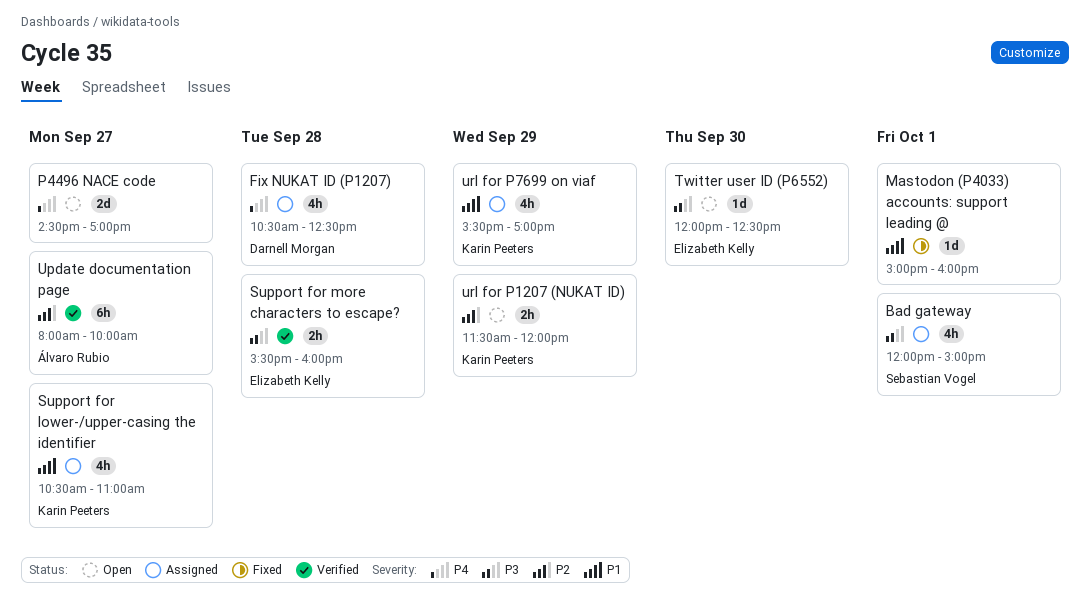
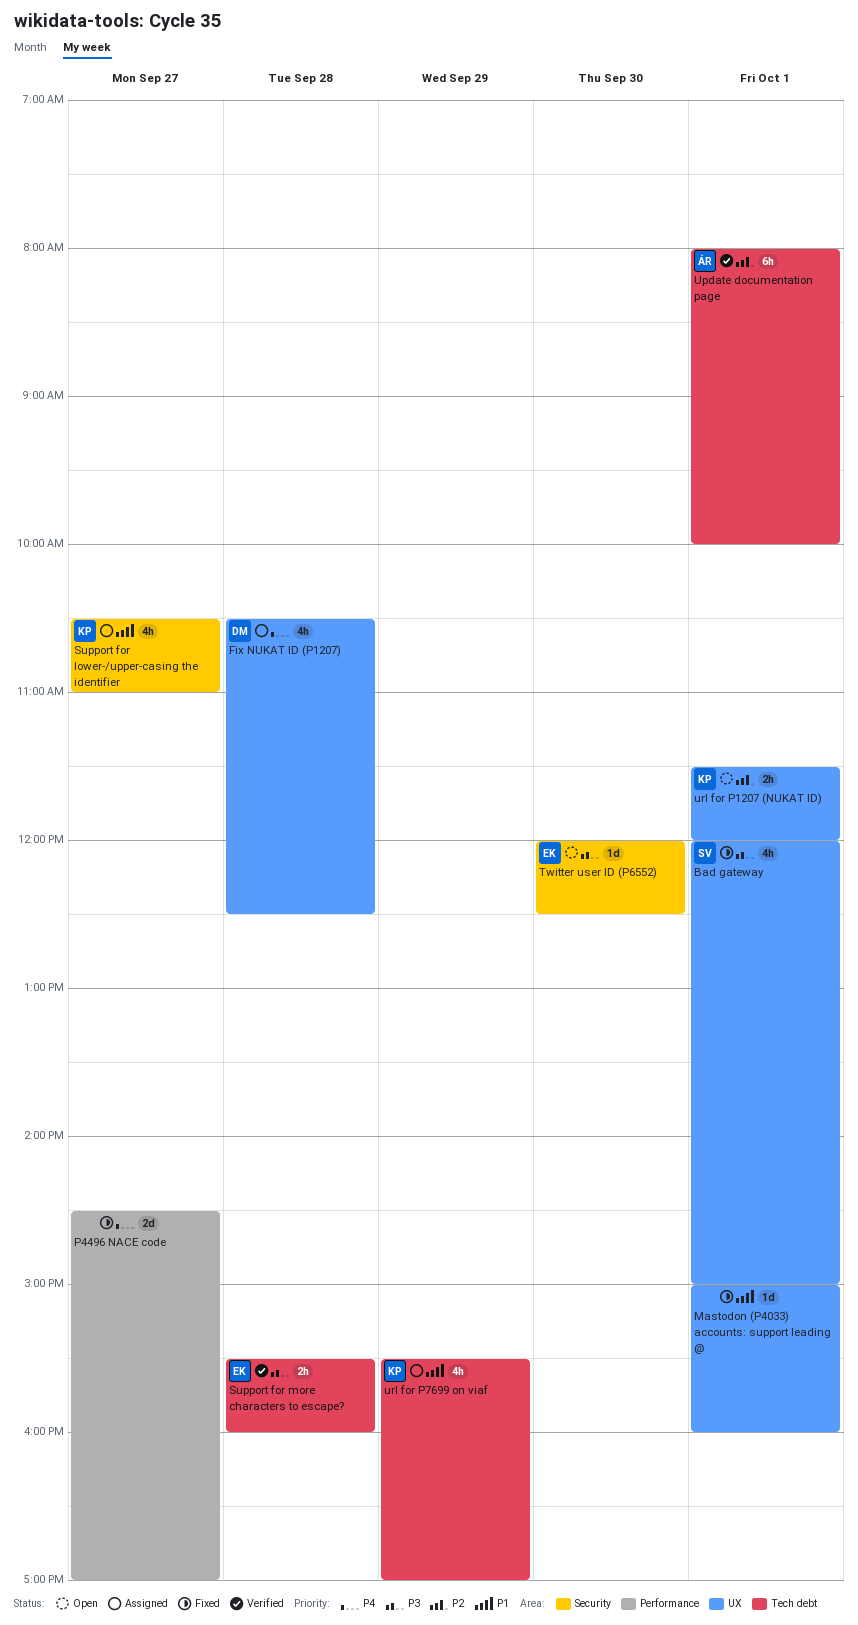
Bad gateway, status: Assigned -> Fixed
P4496 NACE code, status: Open -> Fixed
Update documentation page, day: Sep 27 -> Oct 1
url for P1207 (NUKAT ID), day: Sep 29 -> Oct 1

